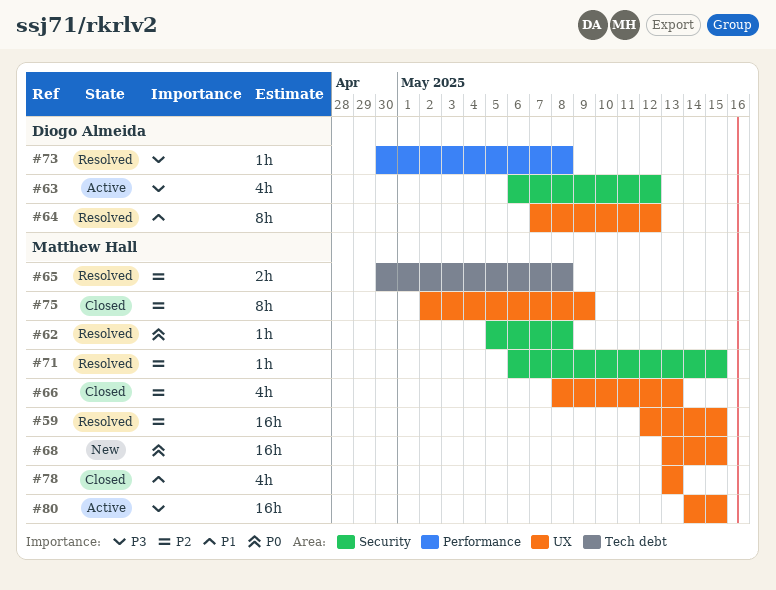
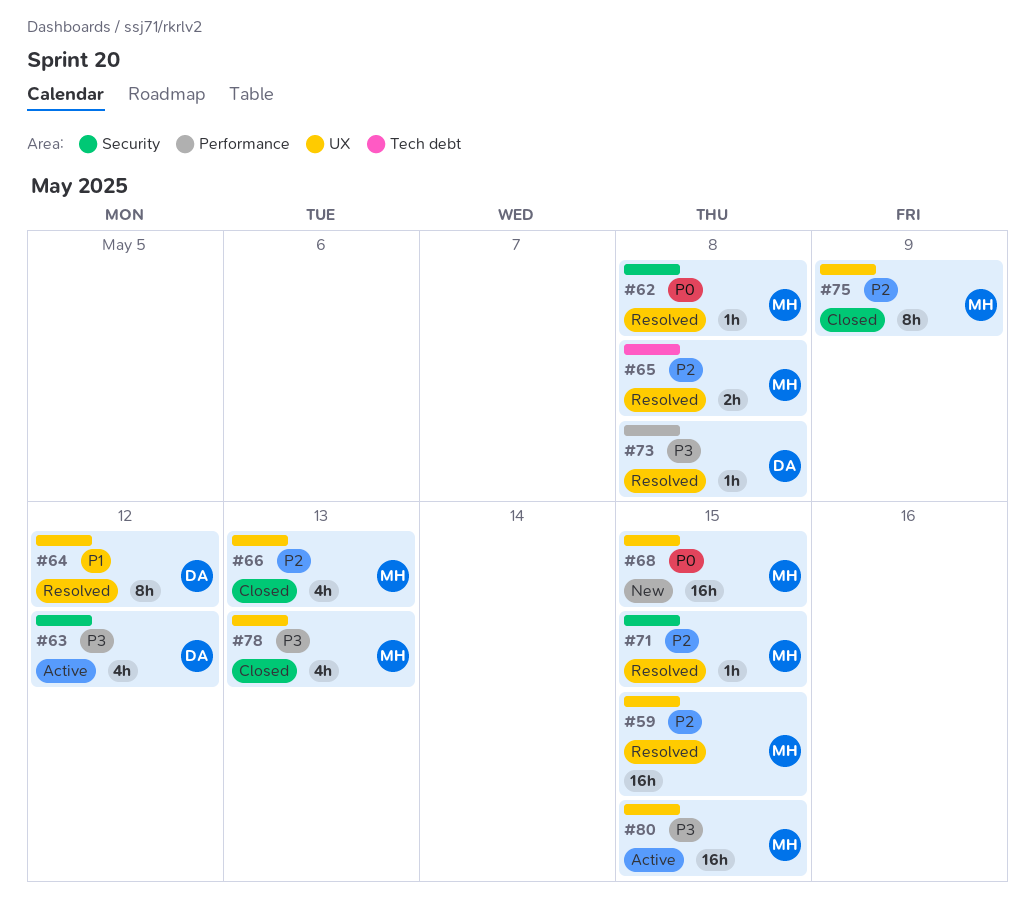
#78, priority: P1 -> P3

